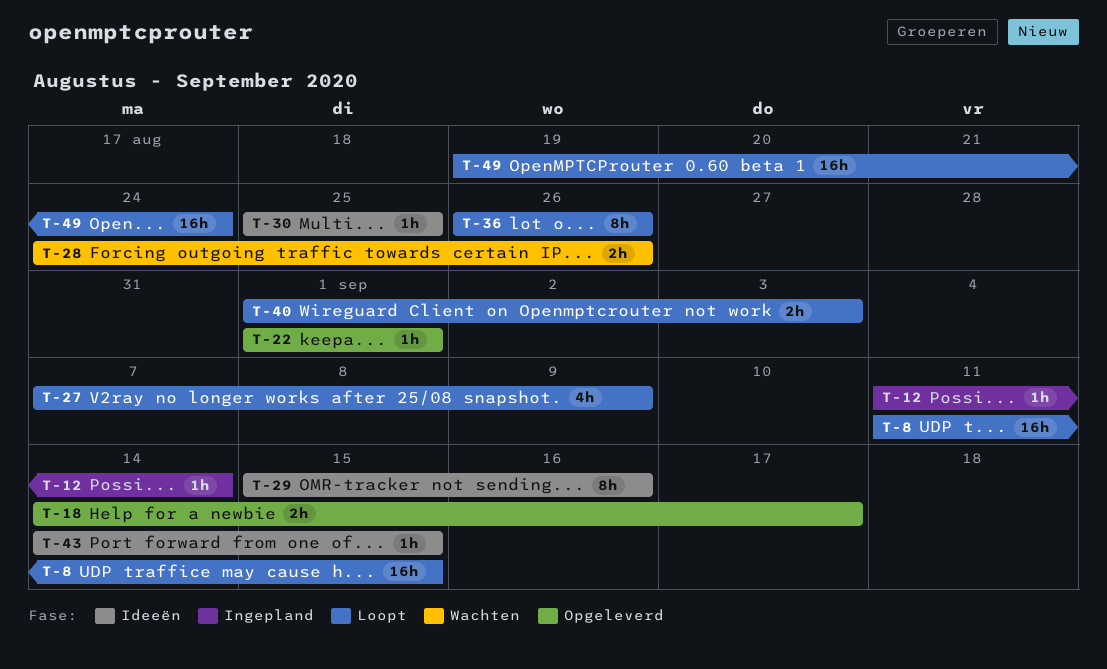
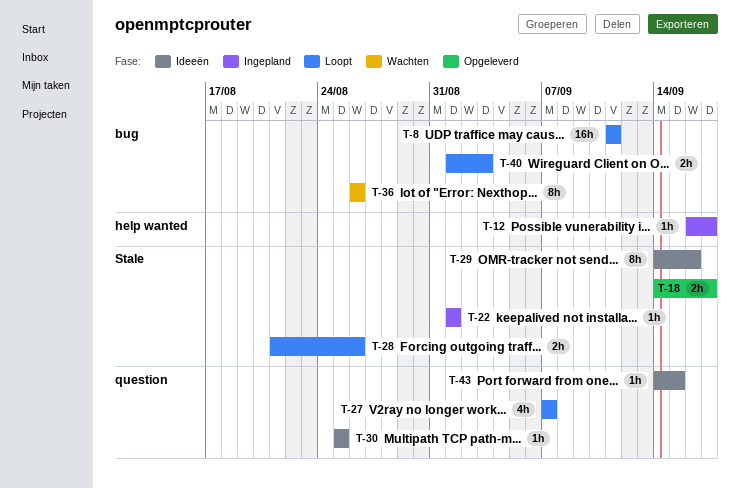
T-8, due: Sep 15 -> Sep 11
T-12, start: Sep 11 -> Sep 16
T-12, due: Sep 14 -> Sep 17
T-22, status: Opgeleverd -> Ingepland
T-27, due: Sep 9 -> Sep 7
T-28, status: Wachten -> Loopt
T-28, start: Aug 24 -> Aug 21
T-29, start: Sep 15 -> Sep 14
T-36, status: Loopt -> Wachten
T-49: present -> none

